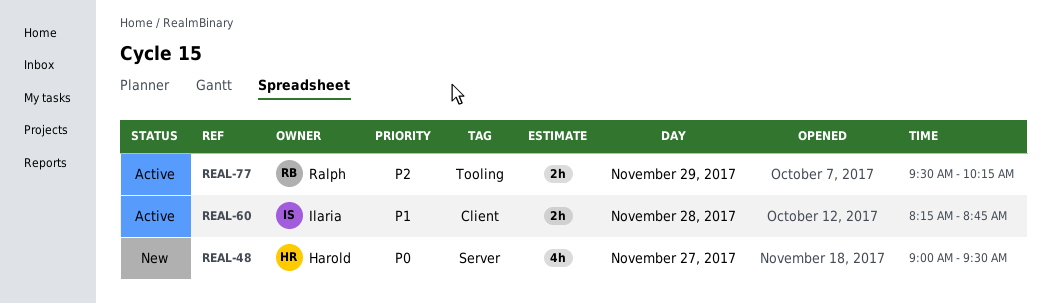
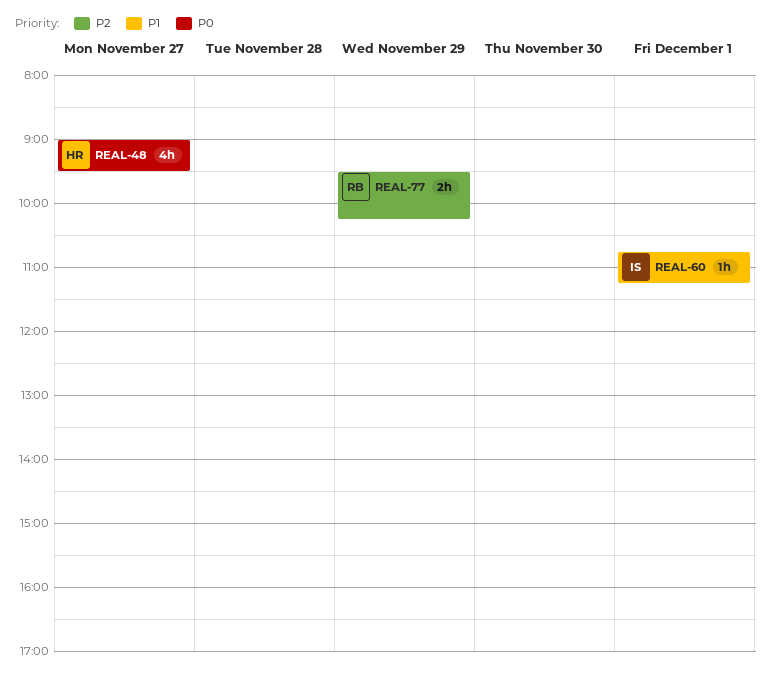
REAL-60, estimate: 2h -> 1h
REAL-60, day: Nov 28 -> Dec 1
REAL-60, begins: 08:15 -> 10:45
REAL-60, ends: 08:45 -> 11:15

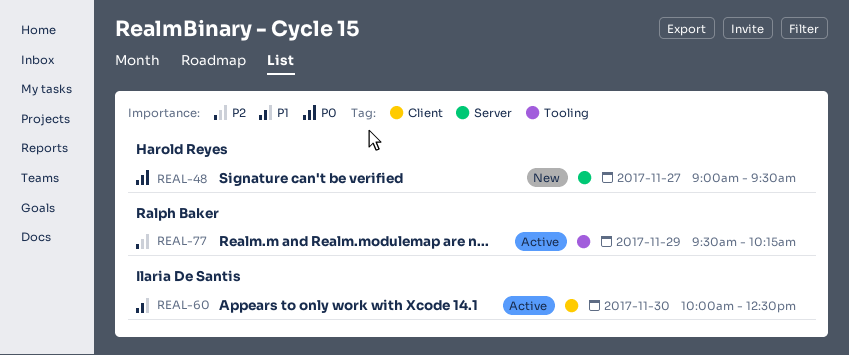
REAL-60, day: Dec 1 -> Nov 30
REAL-60, begins: 10:45 -> 10:00
REAL-60, ends: 11:15 -> 12:30

